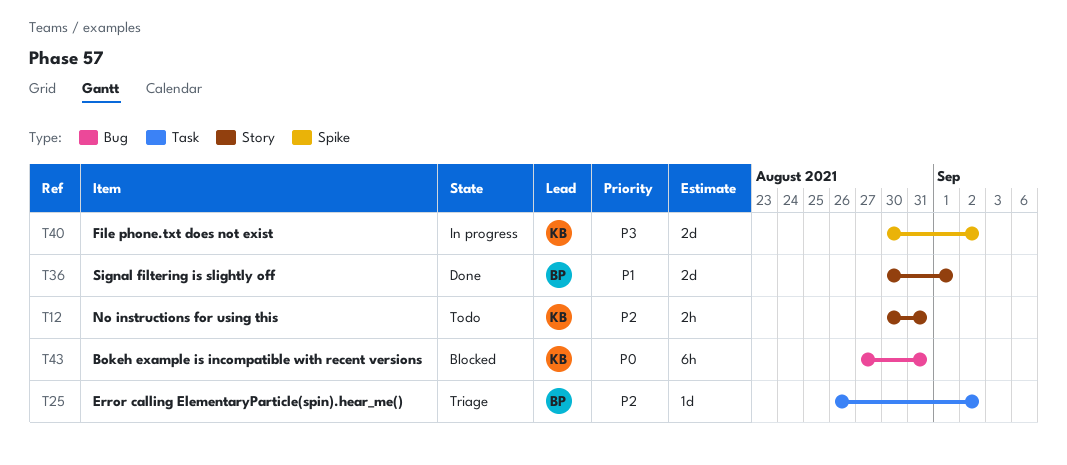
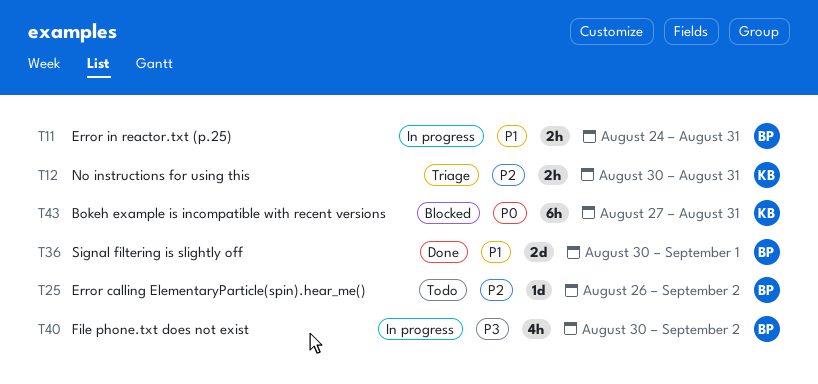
T11: none -> present
T12, status: Todo -> Triage
T25, status: Triage -> Todo
T40, owner: KB -> BP
T40, estimate: 2d -> 4h

